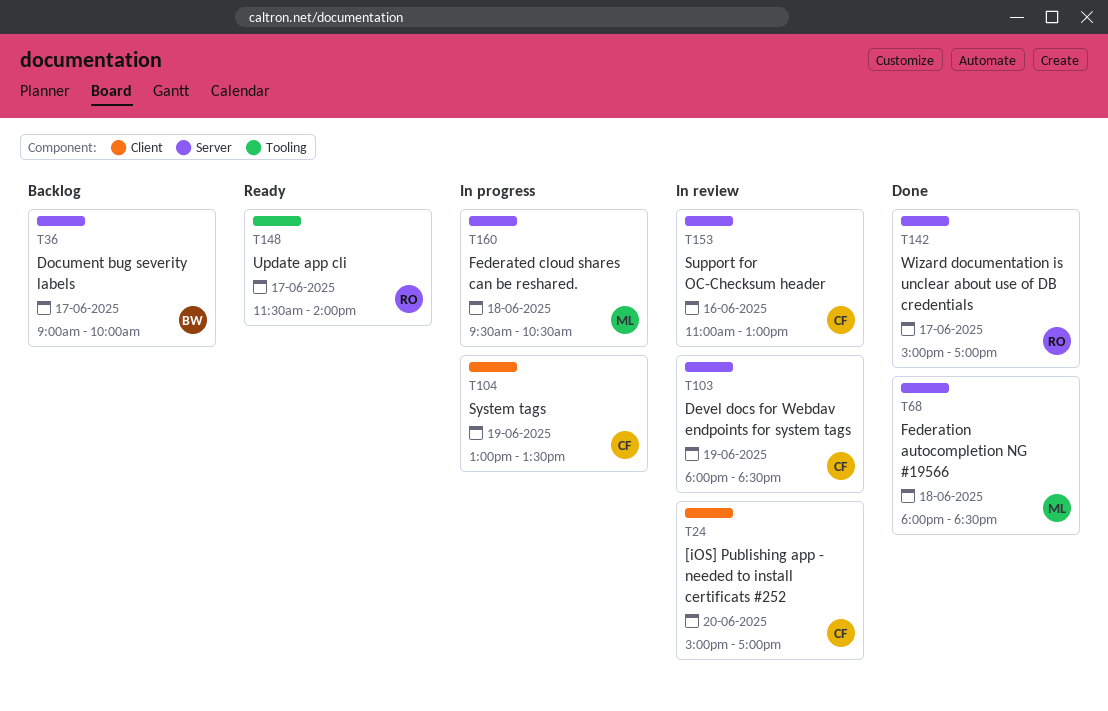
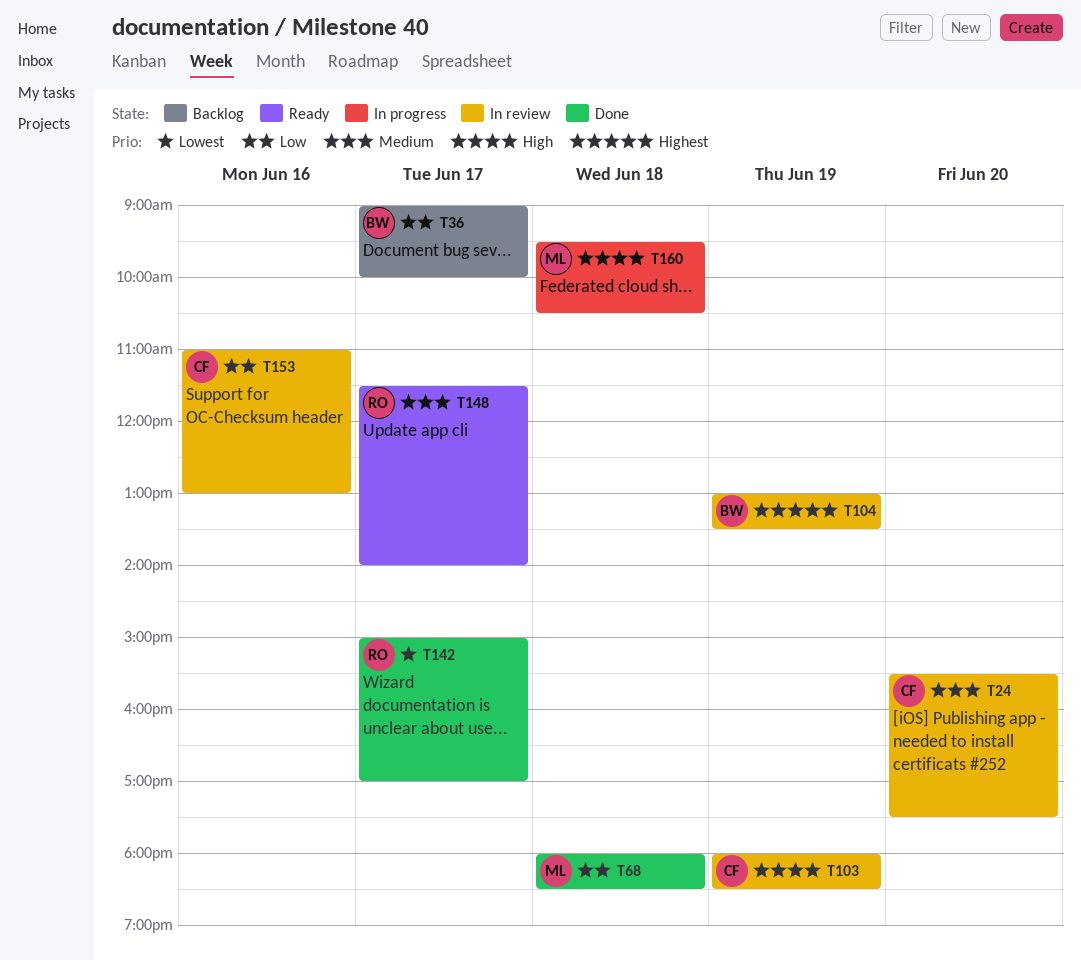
T24, begins: 15:00 -> 15:30
T24, ends: 17:00 -> 17:30
T104, status: In progress -> In review
T104, owner: CF -> BW

